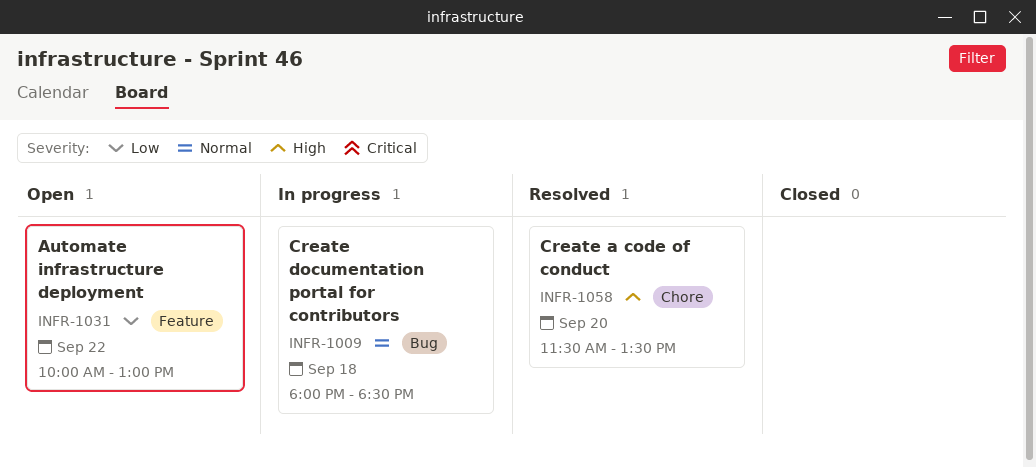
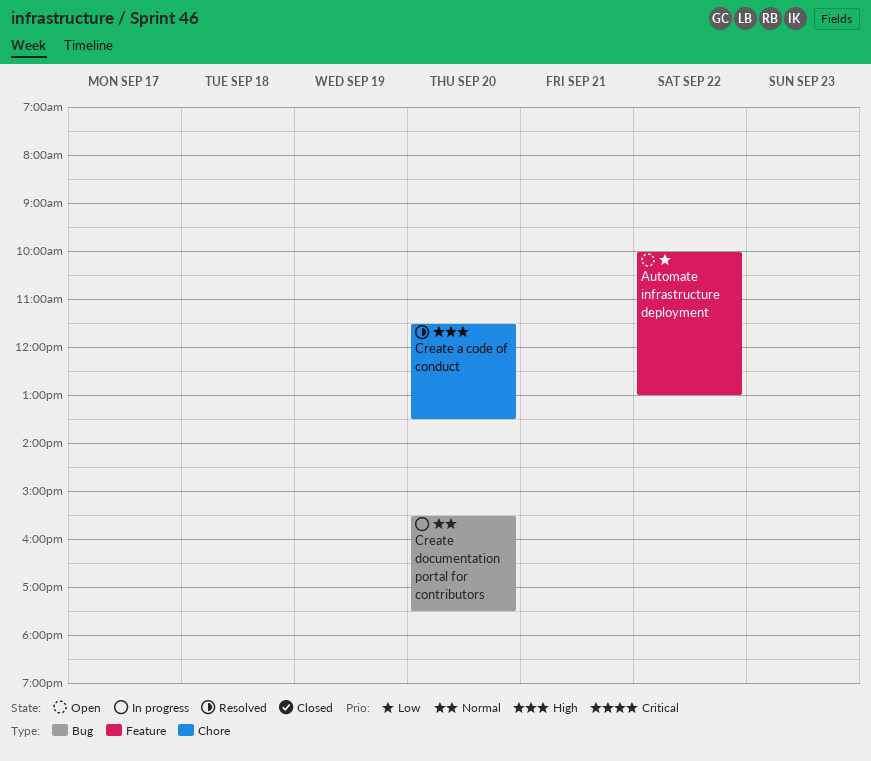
Create documentation portal for contributors, day: Sep 18 -> Sep 20
Create documentation portal for contributors, begins: 18:00 -> 15:30
Create documentation portal for contributors, ends: 18:30 -> 17:30

